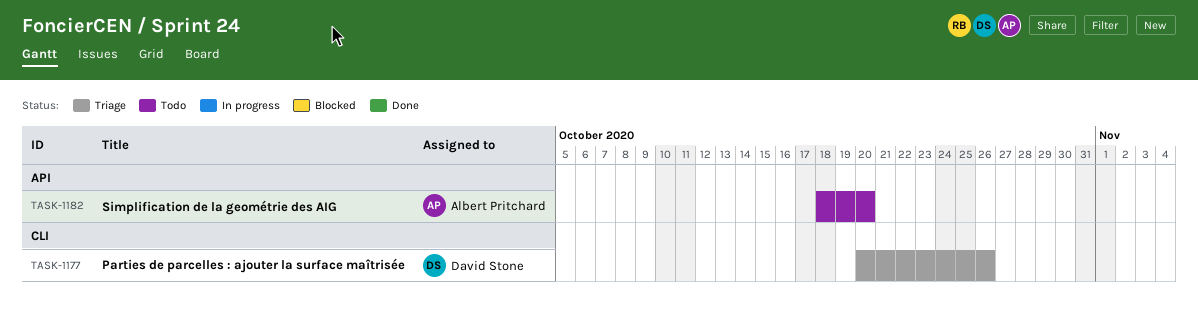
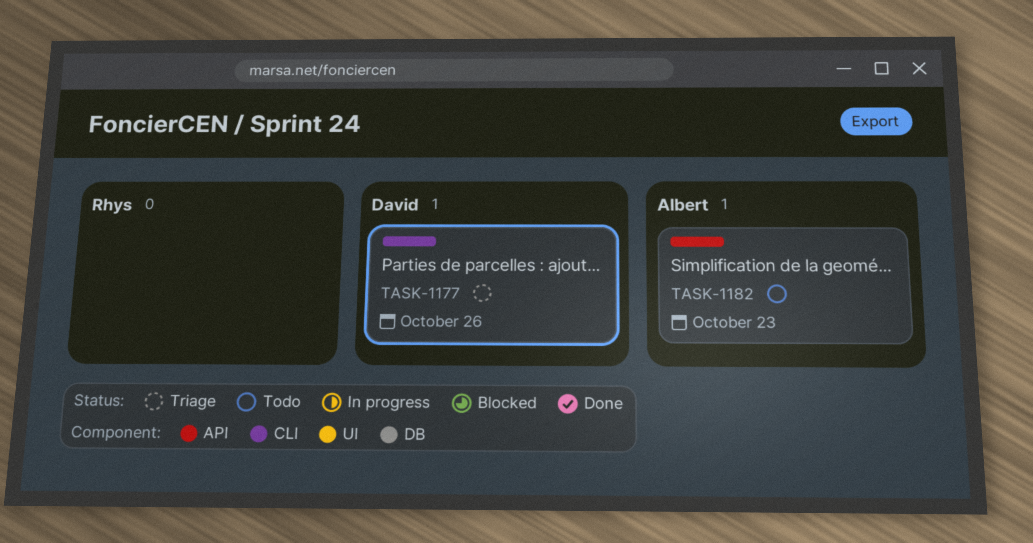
TASK-1182, due: Oct 20 -> Oct 23

